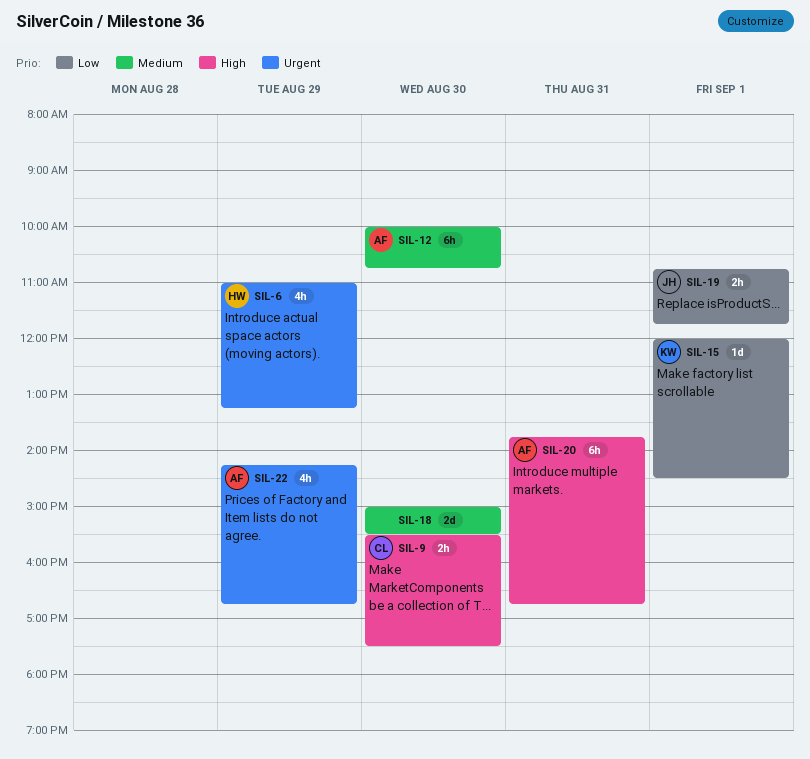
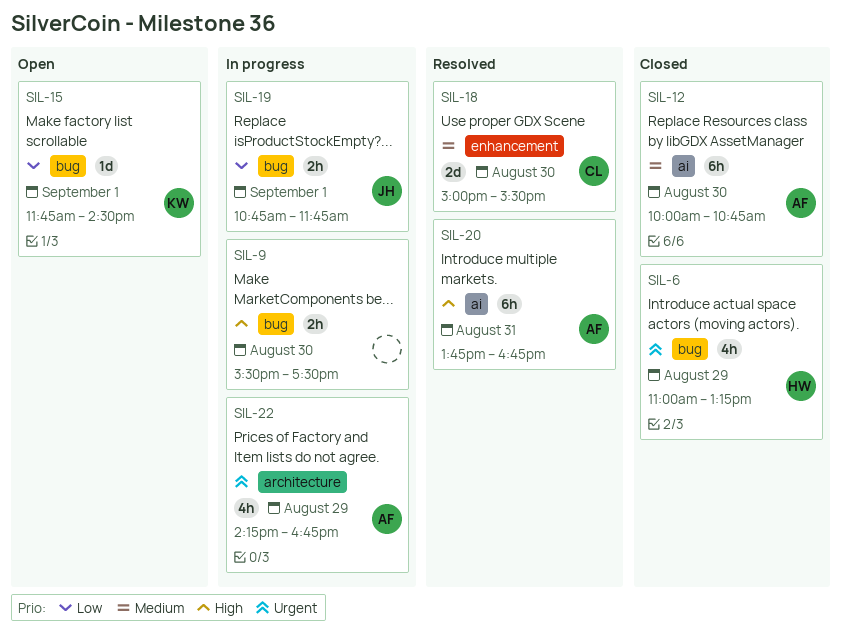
SIL-9, owner: CL -> none
SIL-15, begins: 12:00 -> 11:45
SIL-18, owner: none -> CL

